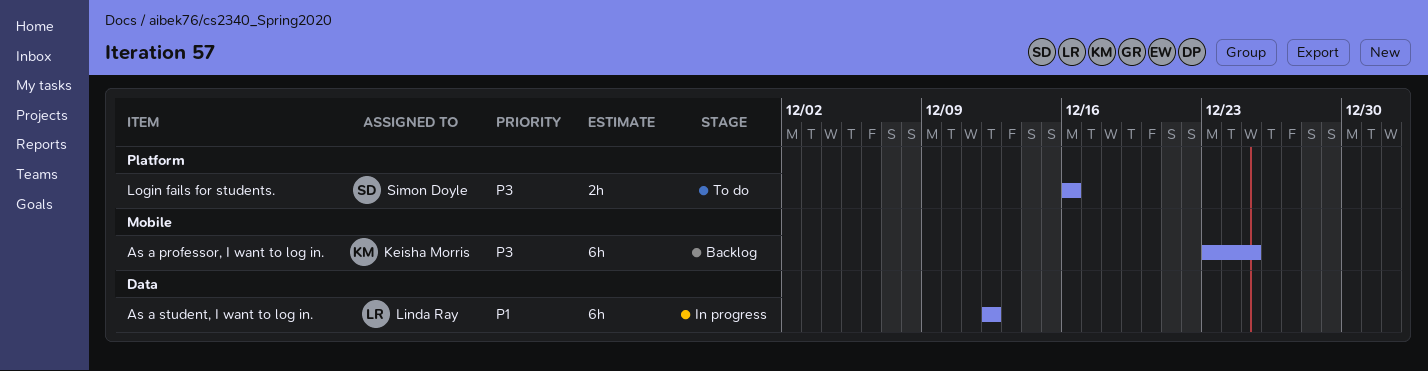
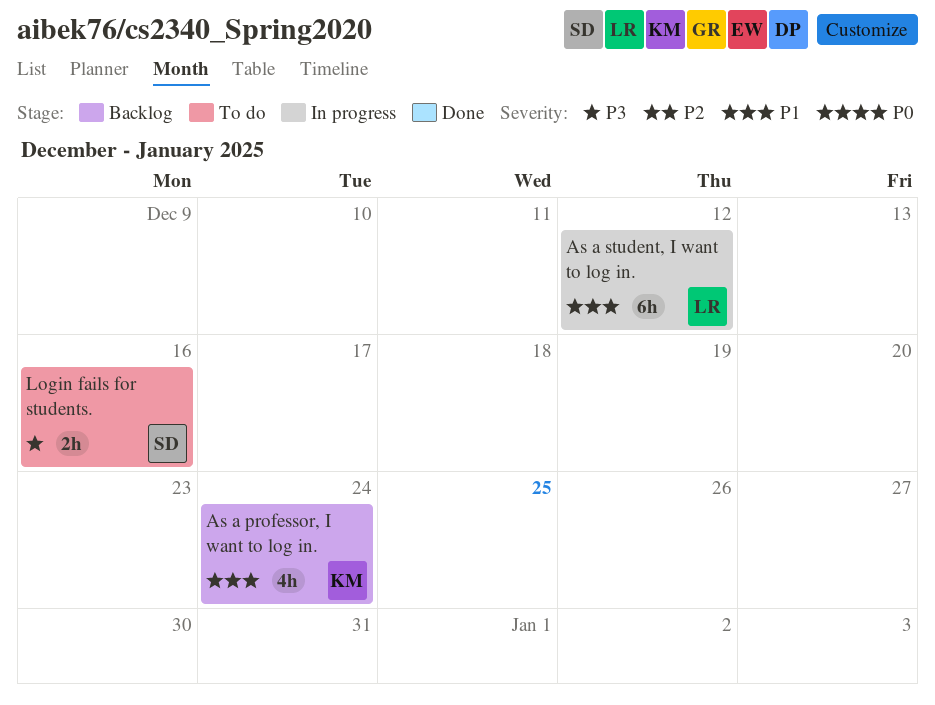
As a professor, I want to log in., priority: P3 -> P1
As a professor, I want to log in., estimate: 6h -> 4h
As a professor, I want to log in., due: Dec 25 -> Dec 24

